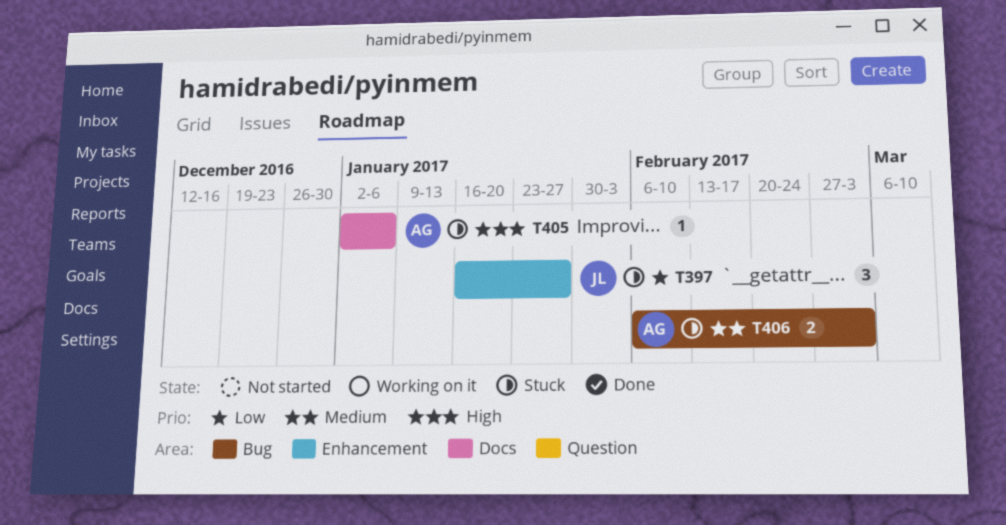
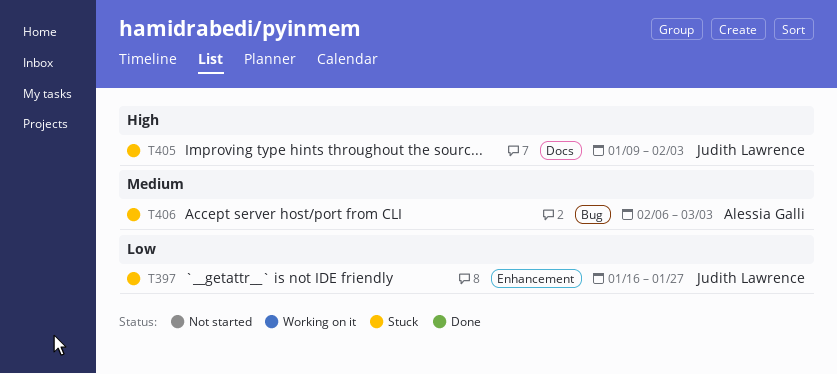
T405, owner: Alessia Galli -> Judith Lawrence
T405, start: Jan 2 -> Jan 9
T405, due: Jan 6 -> Feb 3

